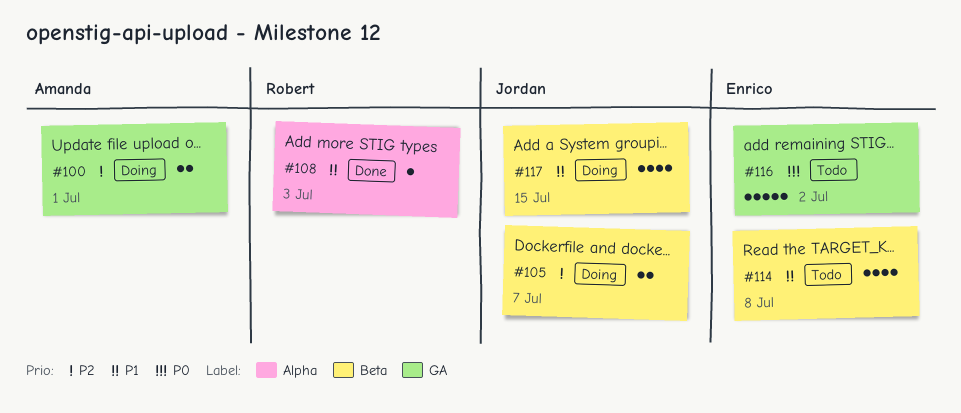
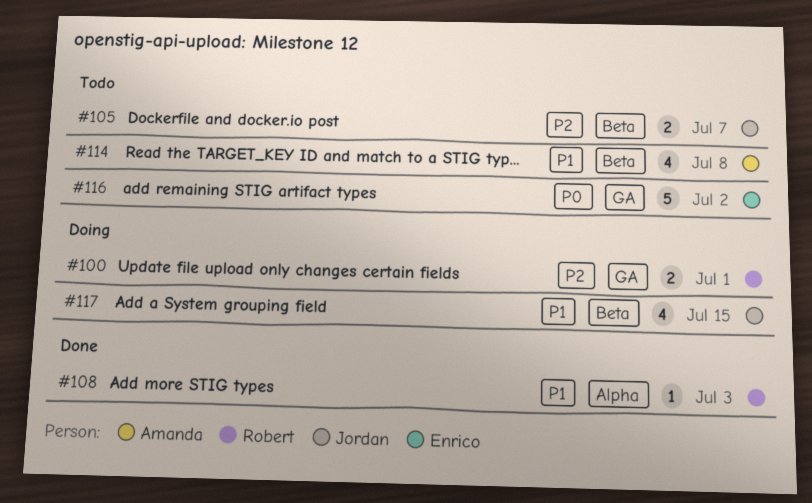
#100, owner: Amanda -> Robert
#105, status: Doing -> Todo
#114, owner: Enrico -> Amanda

